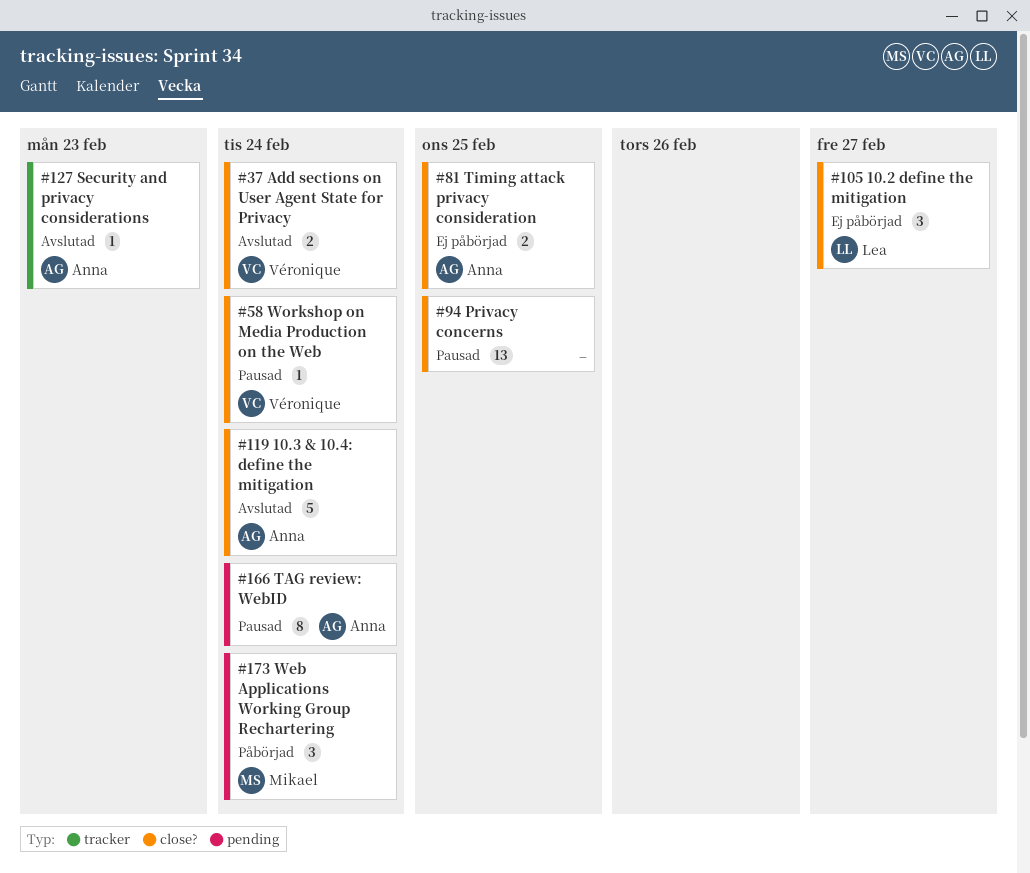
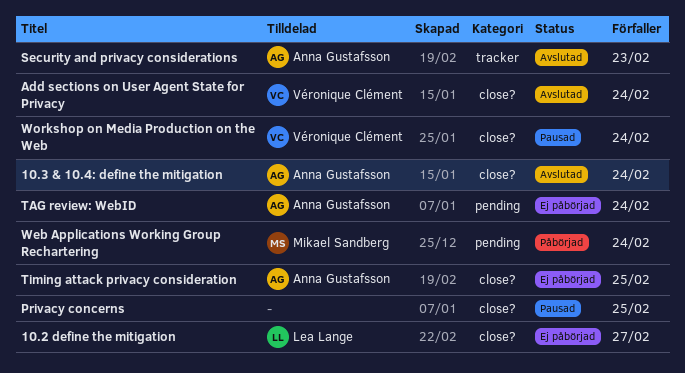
TAG review: WebID, status: Pausad -> Ej påbörjad

